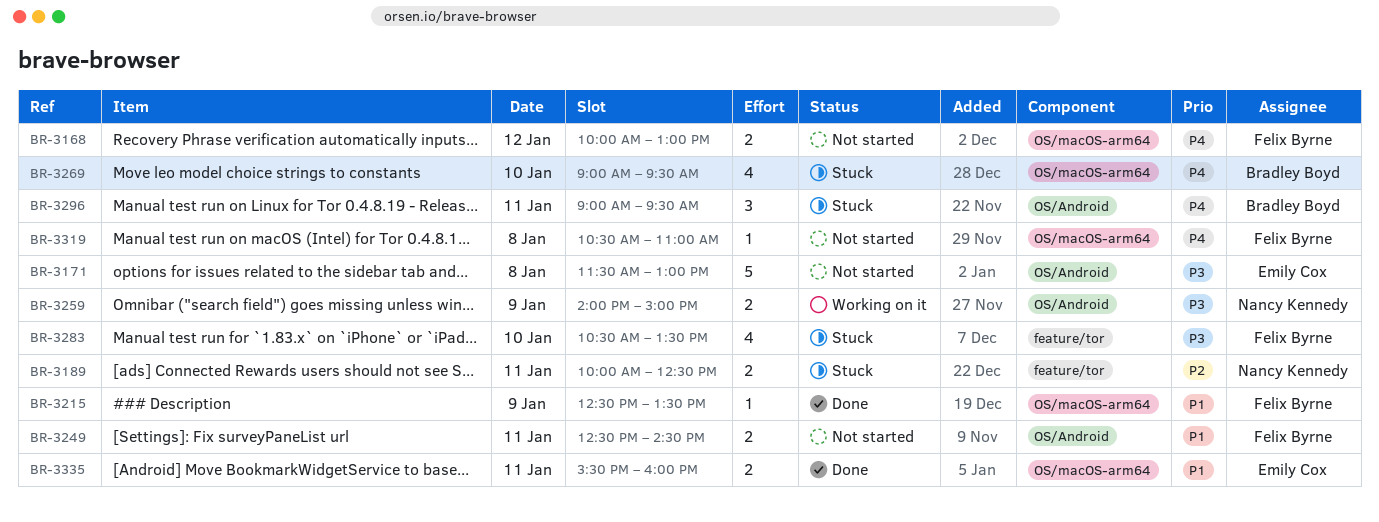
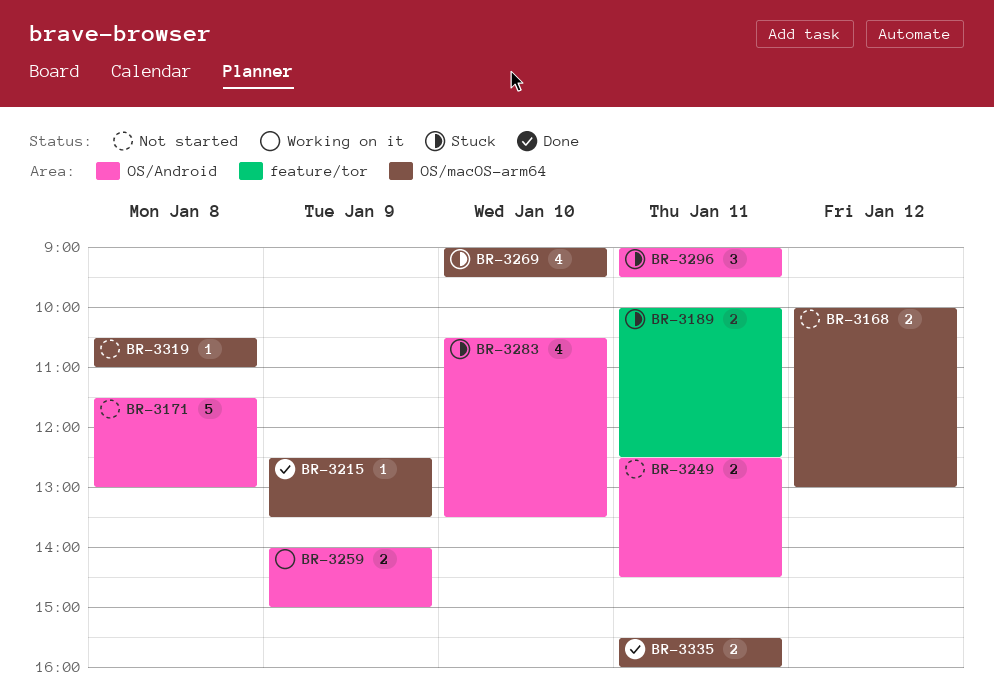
BR-3283, label: feature/tor -> OS/Android

